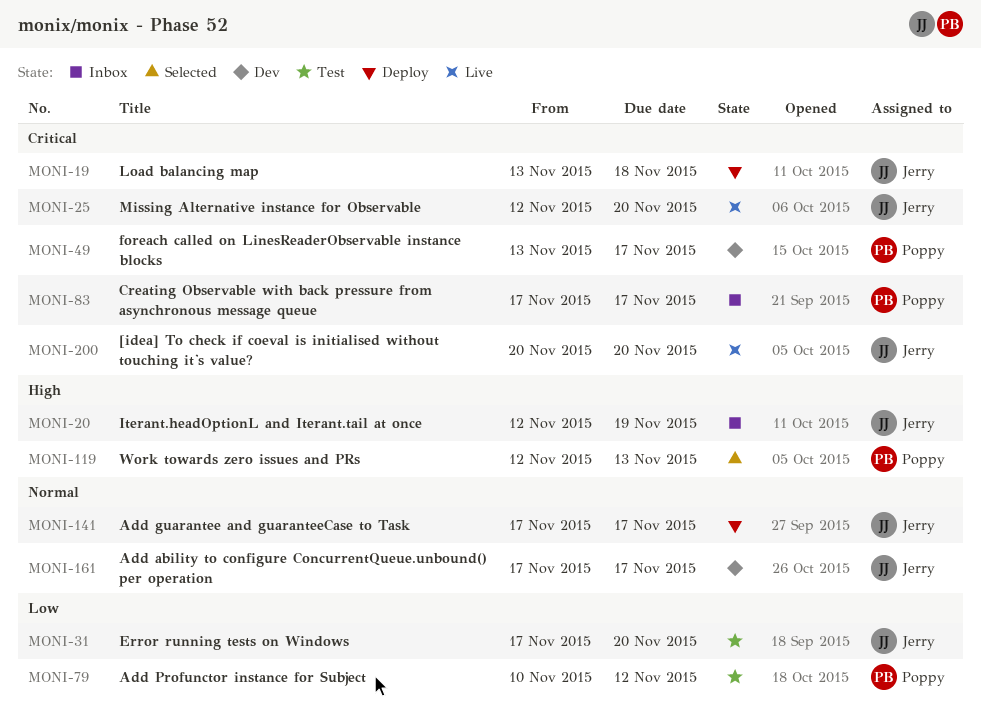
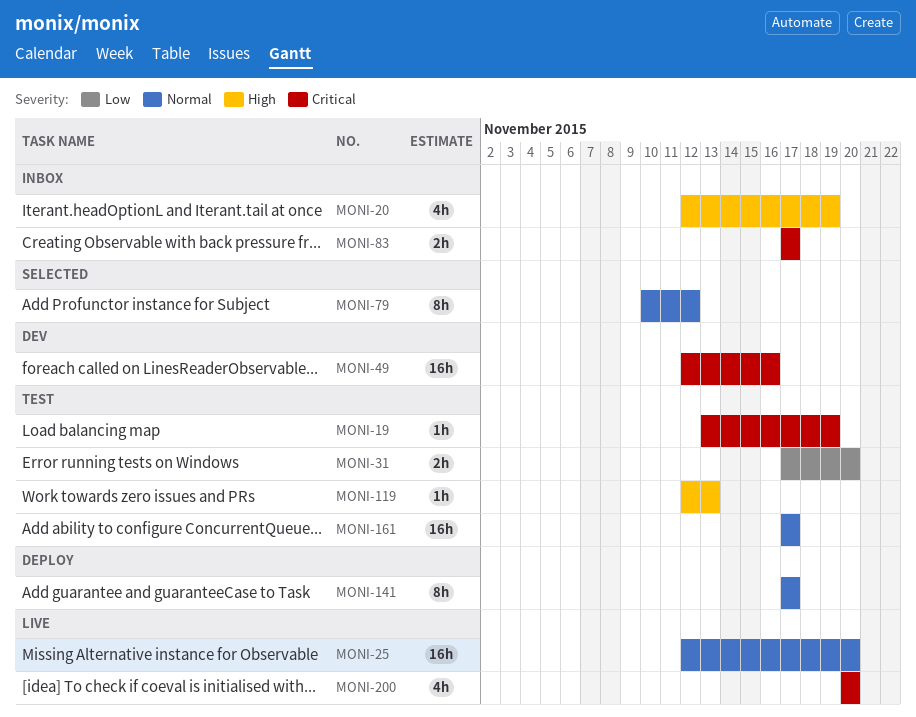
MONI-19, status: Deploy -> Test
MONI-19, due: Nov 18 -> Nov 19
MONI-25, priority: Critical -> Normal
MONI-49, start: Nov 13 -> Nov 12
MONI-49, due: Nov 17 -> Nov 16
MONI-79, status: Test -> Selected
MONI-79, priority: Low -> Normal
MONI-119, status: Selected -> Test
MONI-161, status: Dev -> Test

